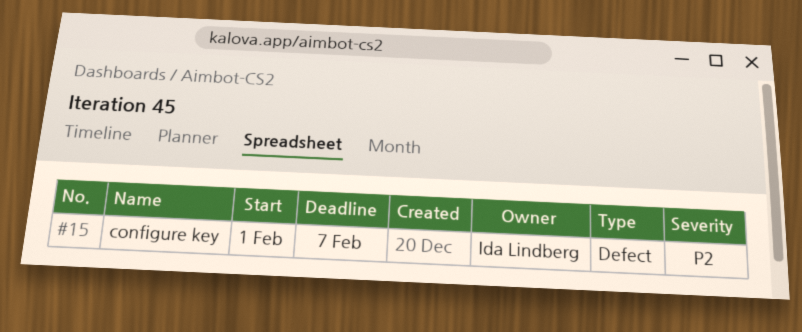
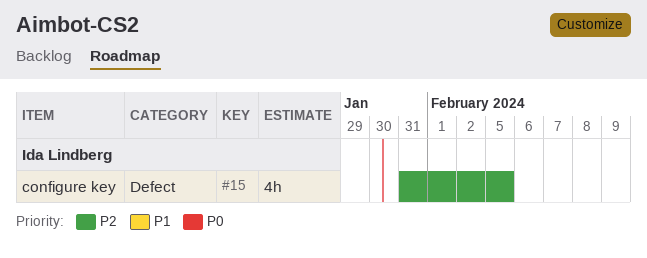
#15, start: Feb 1 -> Jan 31
#15, due: Feb 7 -> Feb 5

